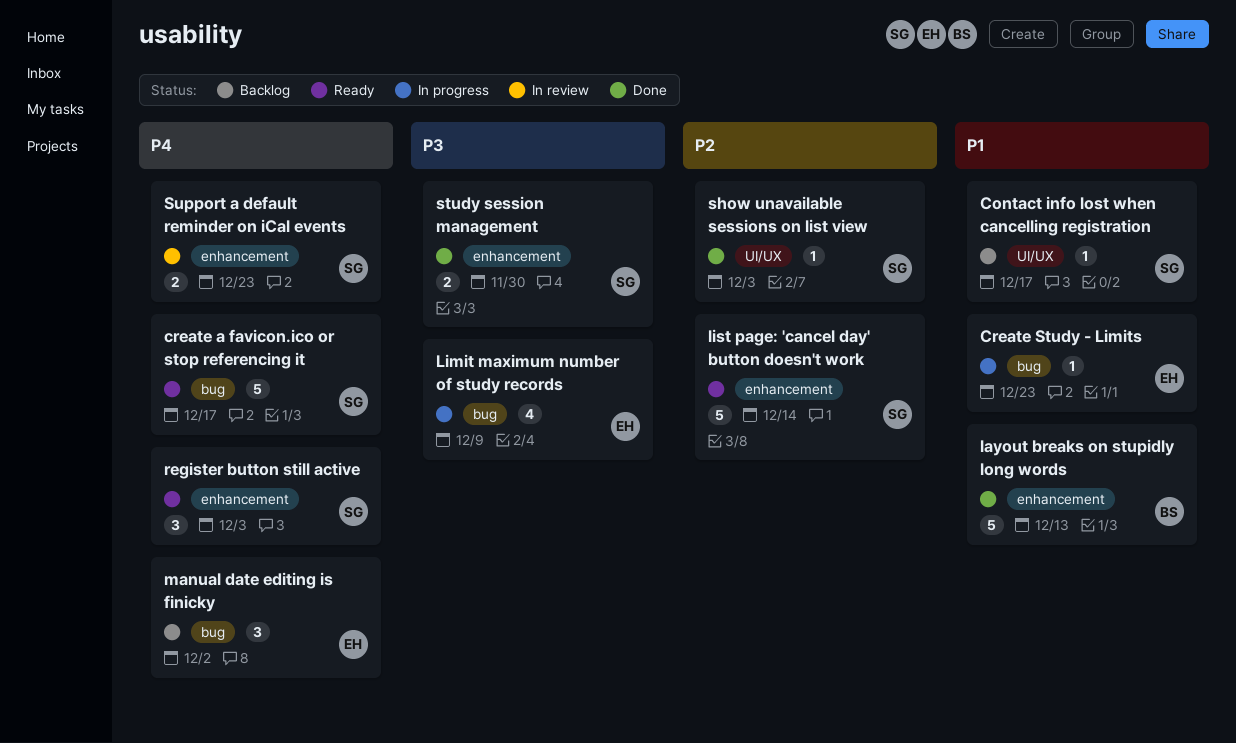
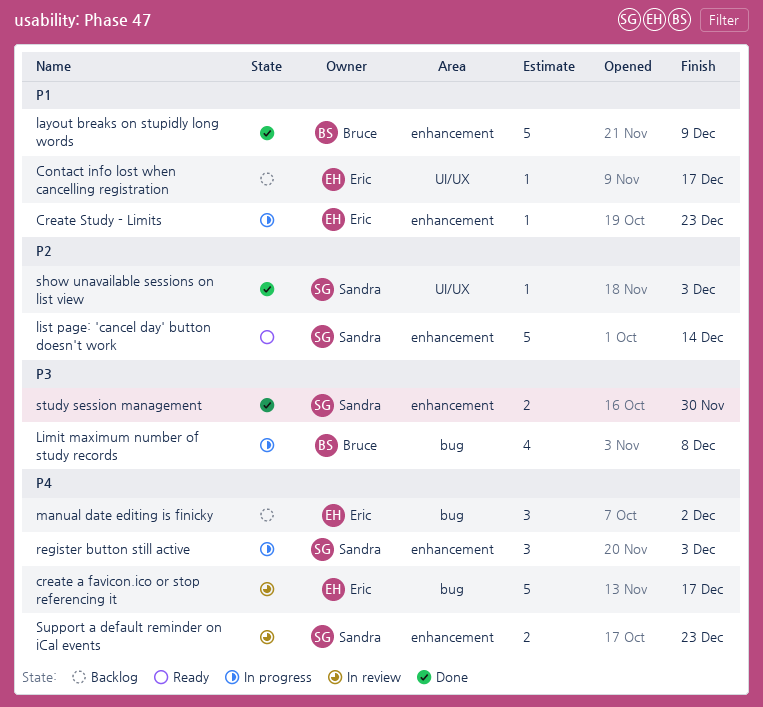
Contact info lost when cancelling registration, owner: Sandra -> Eric
create a favicon.ico or stop referencing it, status: Ready -> In review
create a favicon.ico or stop referencing it, owner: Sandra -> Eric
Create Study - Limits, label: bug -> enhancement
layout breaks on stupidly long words, due: Dec 13 -> Dec 9
Limit maximum number of study records, owner: Eric -> Bruce
Limit maximum number of study records, due: Dec 9 -> Dec 8
register button still active, status: Ready -> In progress

